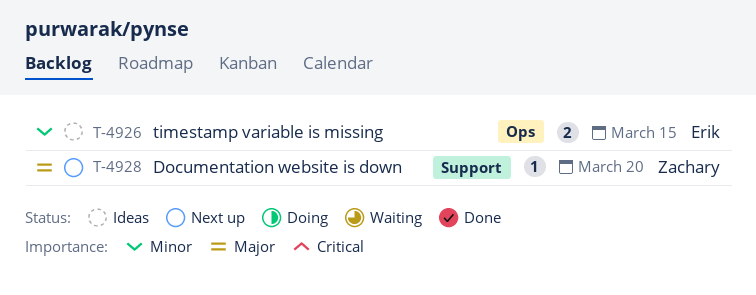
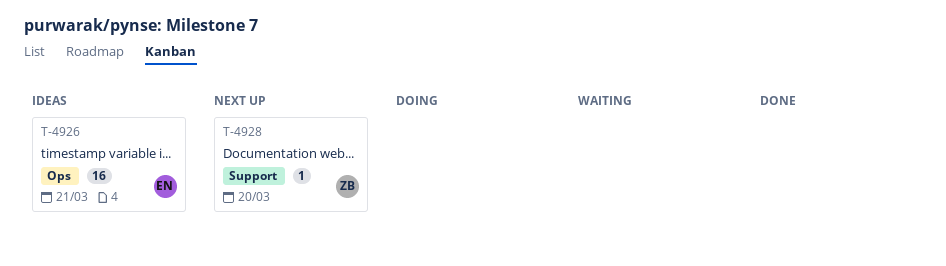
T-4926, estimate: 2 -> 16
T-4926, due: Mar 15 -> Mar 21

